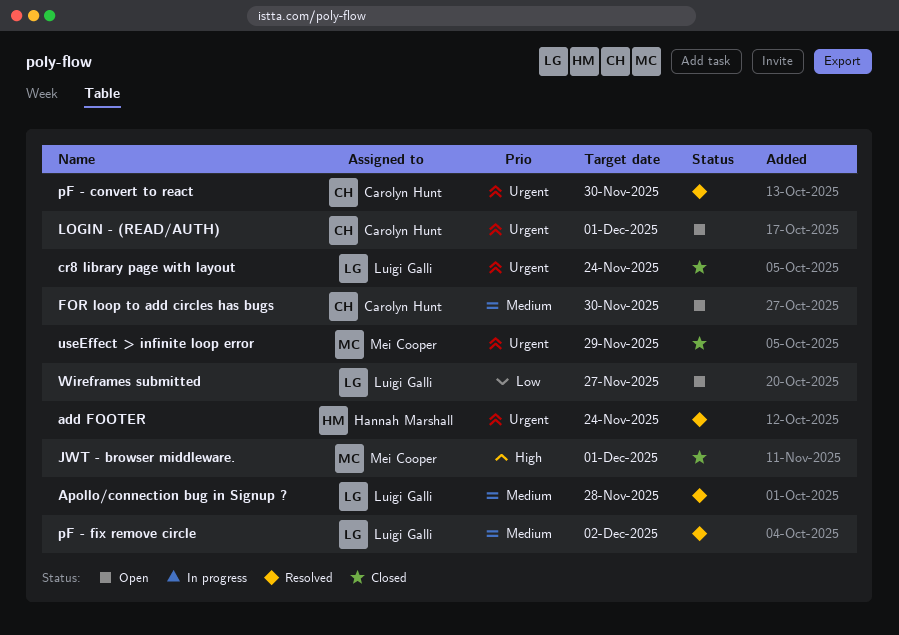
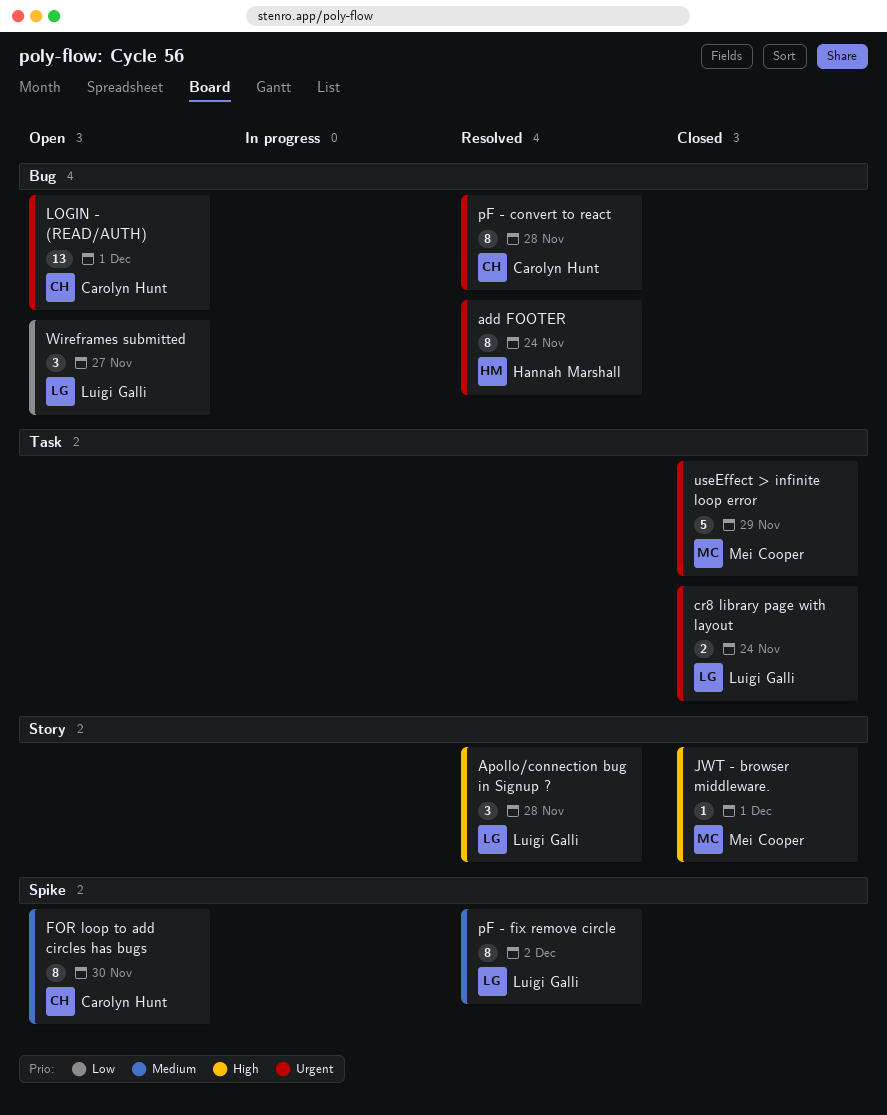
Apollo/connection bug in Signup ?, priority: Medium -> High
pF - convert to react, due: Nov 30 -> Nov 28

